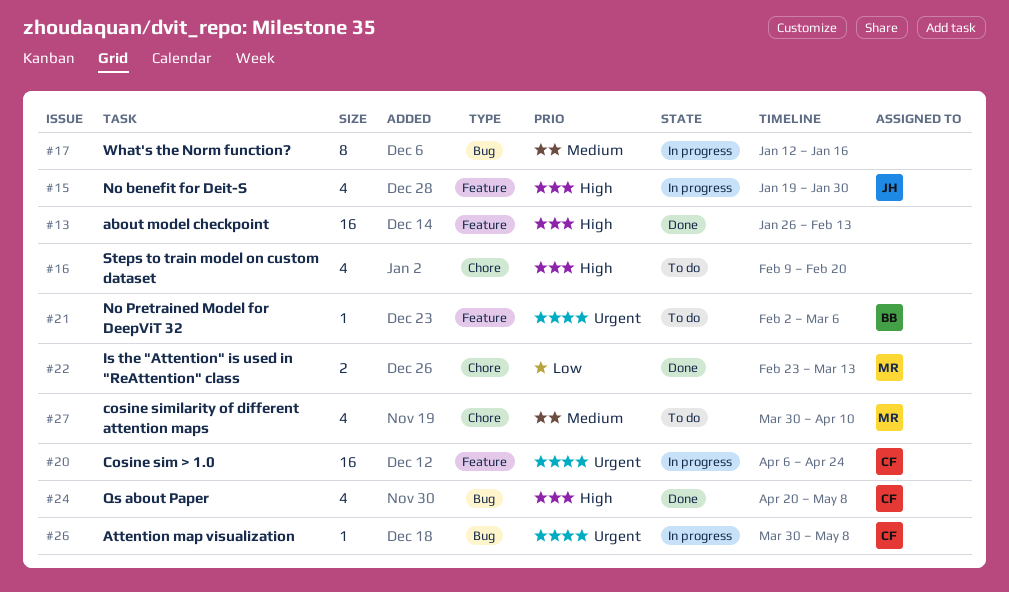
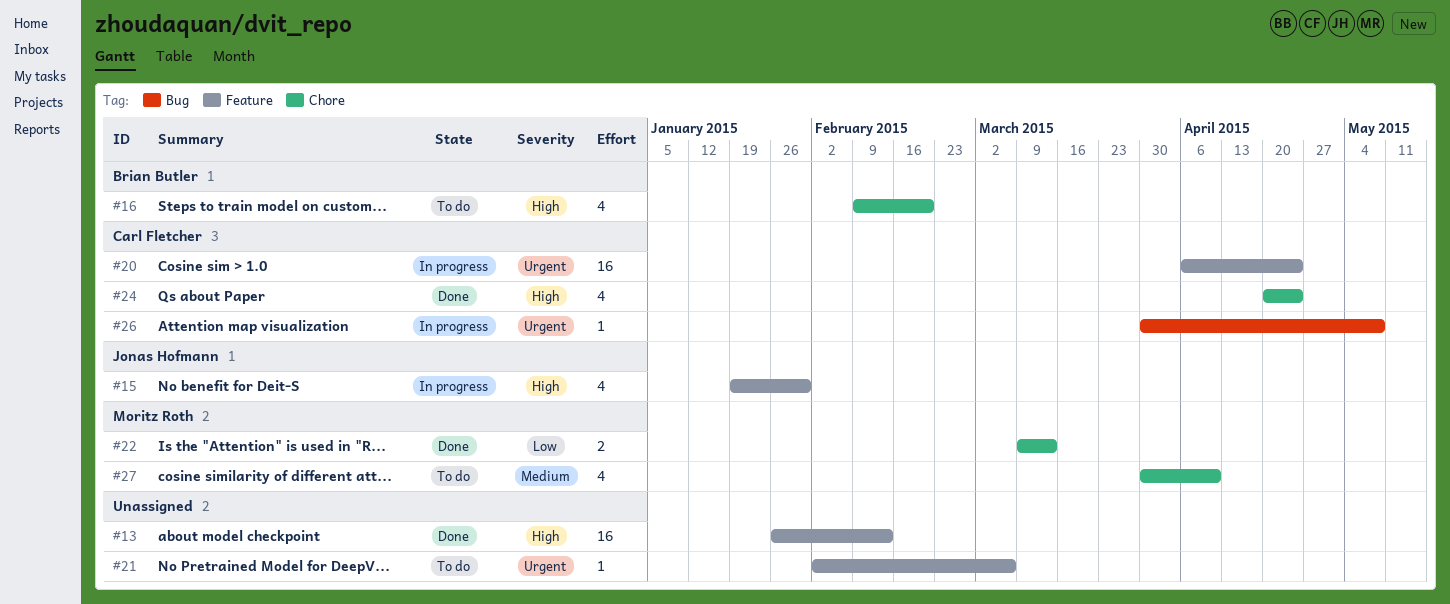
#16, owner: none -> Brian Butler
#17: present -> none
#21, owner: Brian Butler -> none
#22, start: Feb 23 -> Mar 9
#24, label: Bug -> Chore
#24, due: May 8 -> Apr 24

